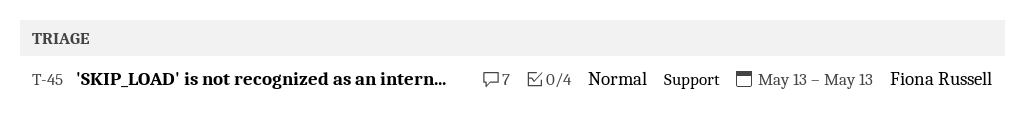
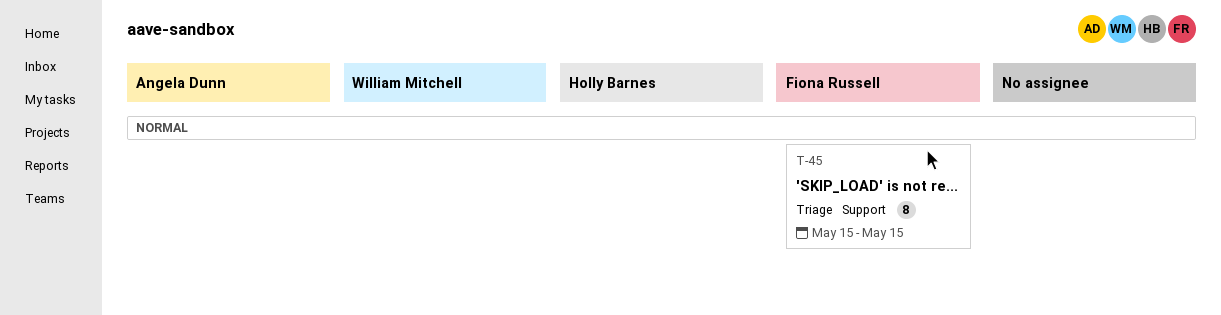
T-45, start: May 13 -> May 15
T-45, due: May 13 -> May 15

